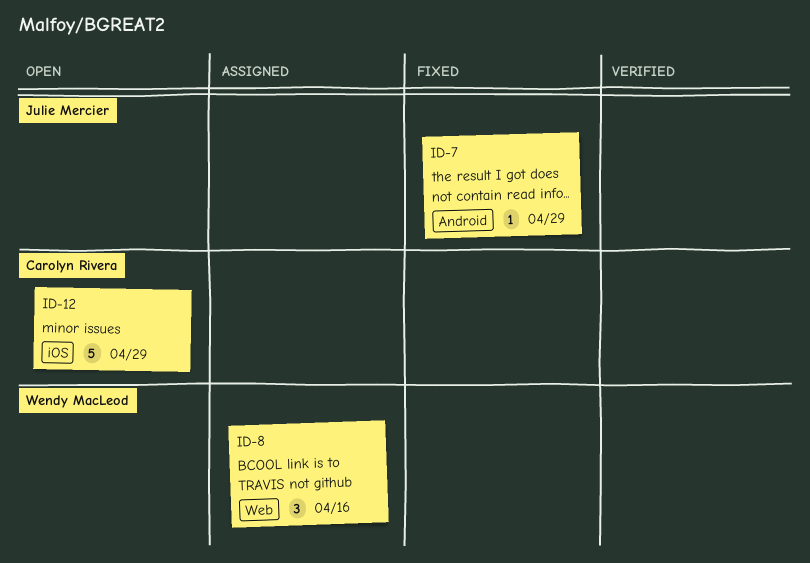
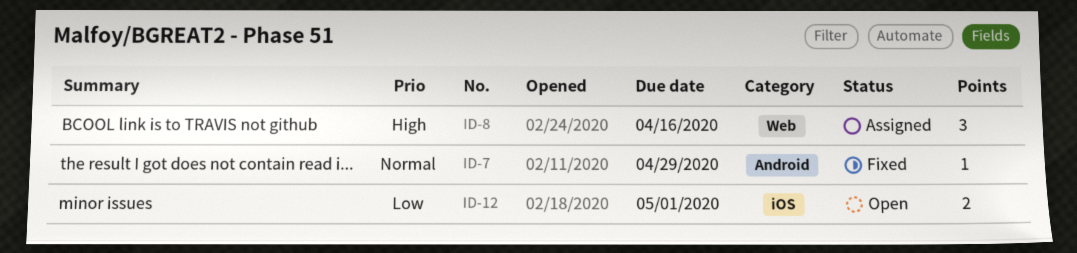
ID-12, estimate: 5 -> 2
ID-12, due: Apr 29 -> May 1

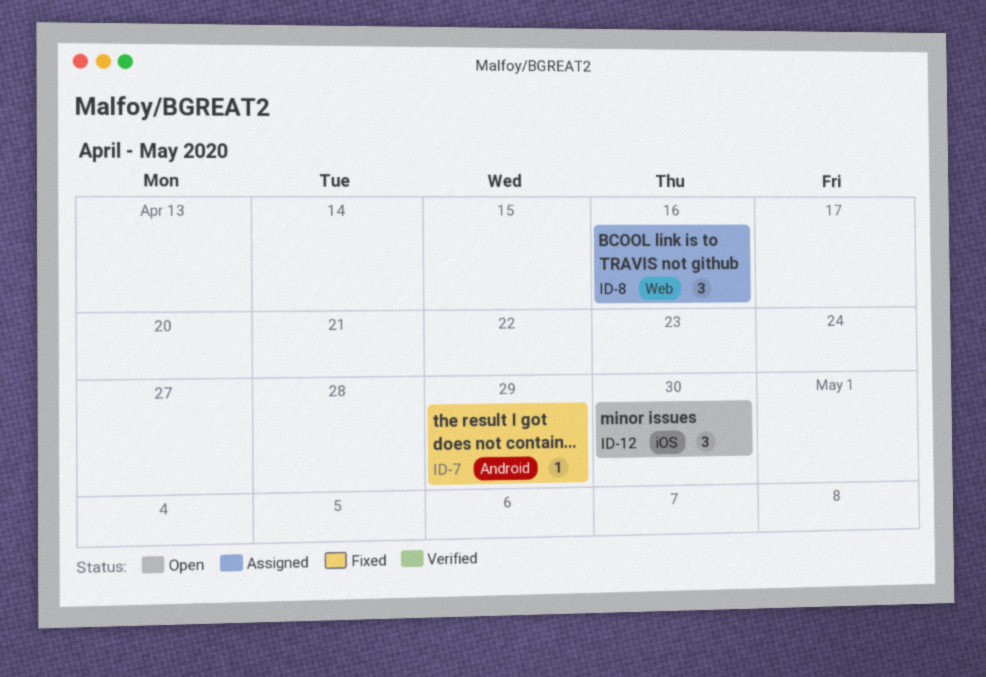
ID-12, estimate: 2 -> 3
ID-12, due: May 1 -> Apr 30

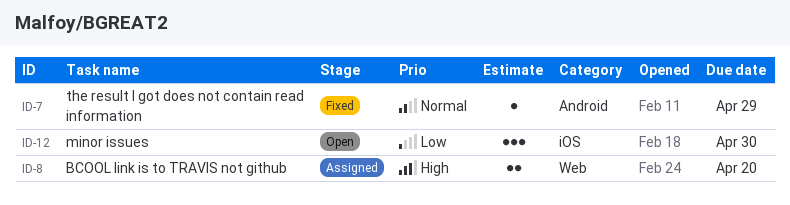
ID-8, estimate: 3 -> 2
ID-8, due: Apr 16 -> Apr 20

